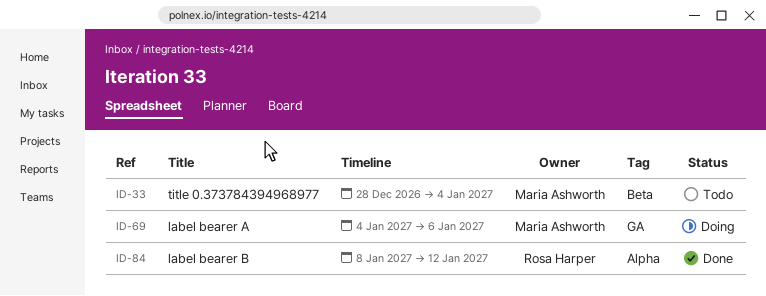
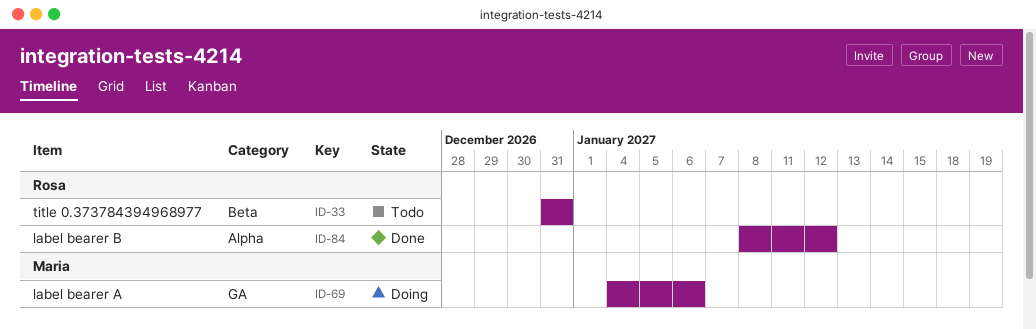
ID-33, owner: Maria Ashworth -> Rosa Harper
ID-33, start: Dec 28 -> Dec 31
ID-33, due: Jan 4 -> Dec 31

